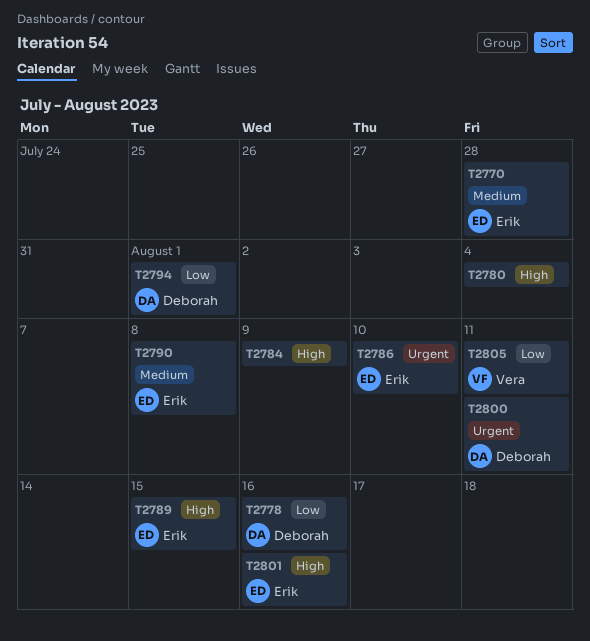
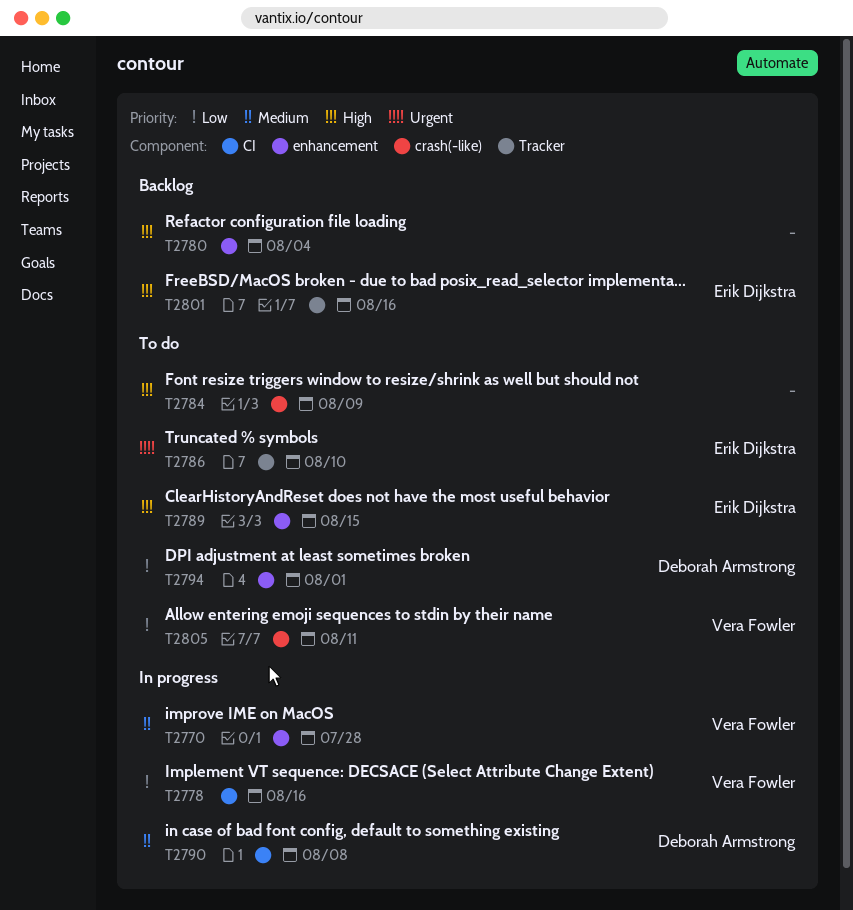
T2770, owner: Erik Dijkstra -> Vera Fowler
T2778, owner: Deborah Armstrong -> Vera Fowler
T2790, owner: Erik Dijkstra -> Deborah Armstrong
T2800: present -> none

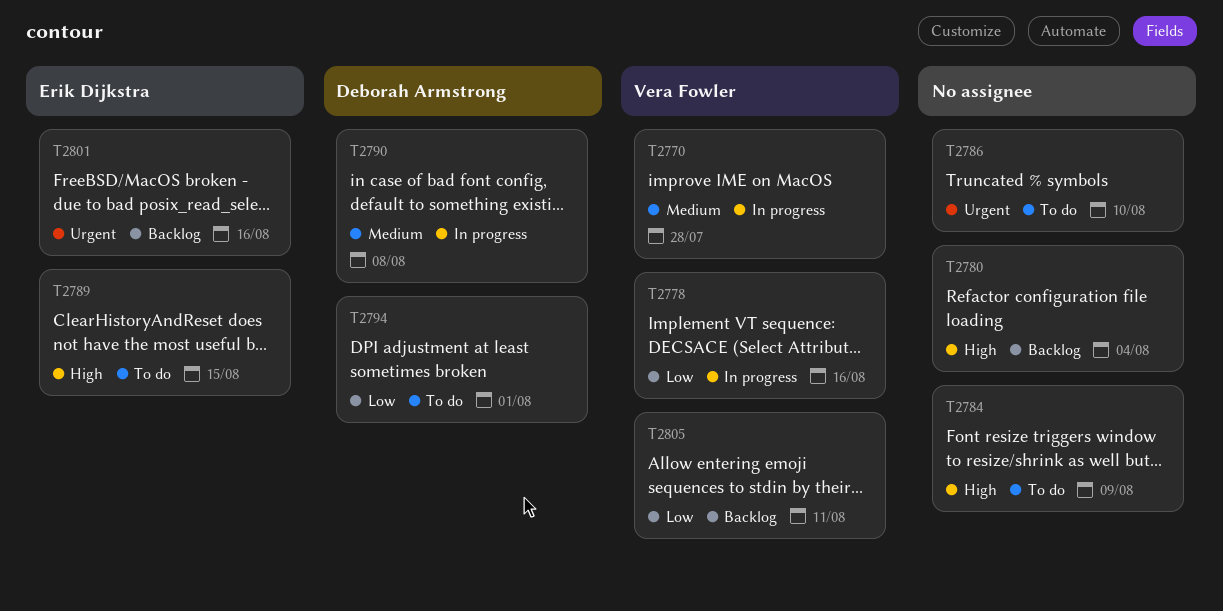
T2786, owner: Erik Dijkstra -> none
T2801, priority: High -> Urgent
T2805, status: To do -> Backlog

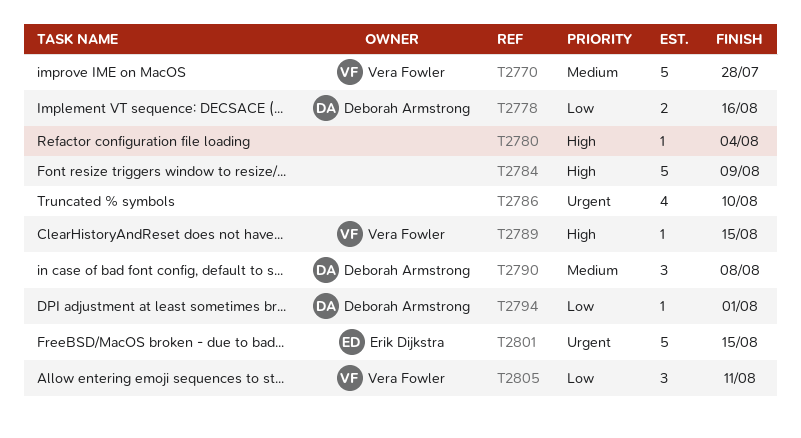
T2778, owner: Vera Fowler -> Deborah Armstrong
T2789, owner: Erik Dijkstra -> Vera Fowler
T2801, due: Aug 16 -> Aug 15

